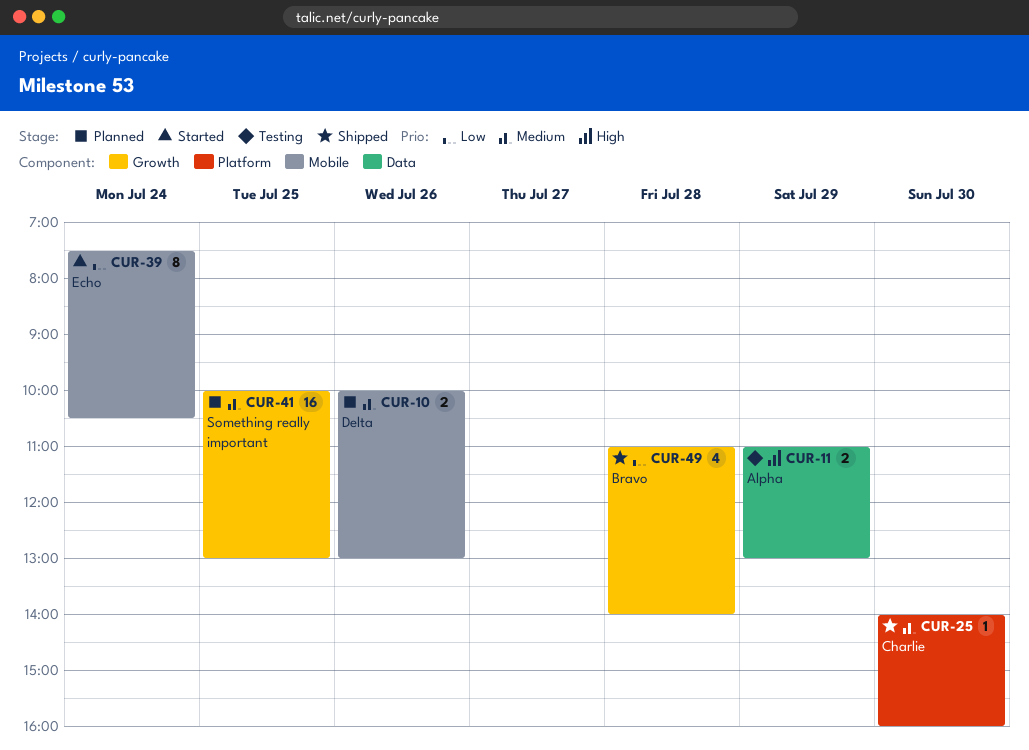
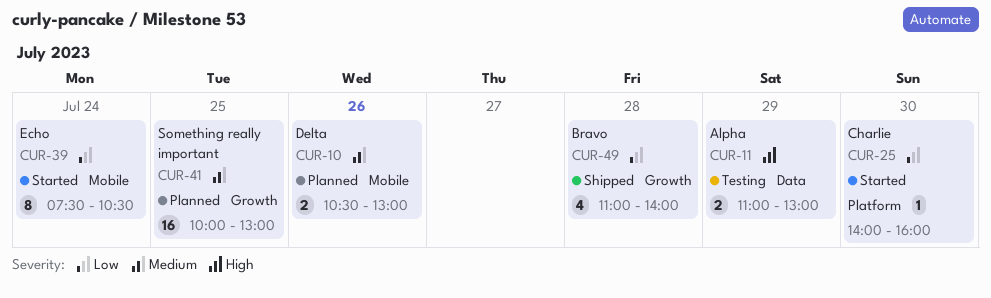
CUR-10, begins: 10:00 -> 10:30
CUR-25, status: Shipped -> Started
CUR-25, priority: Medium -> Low

